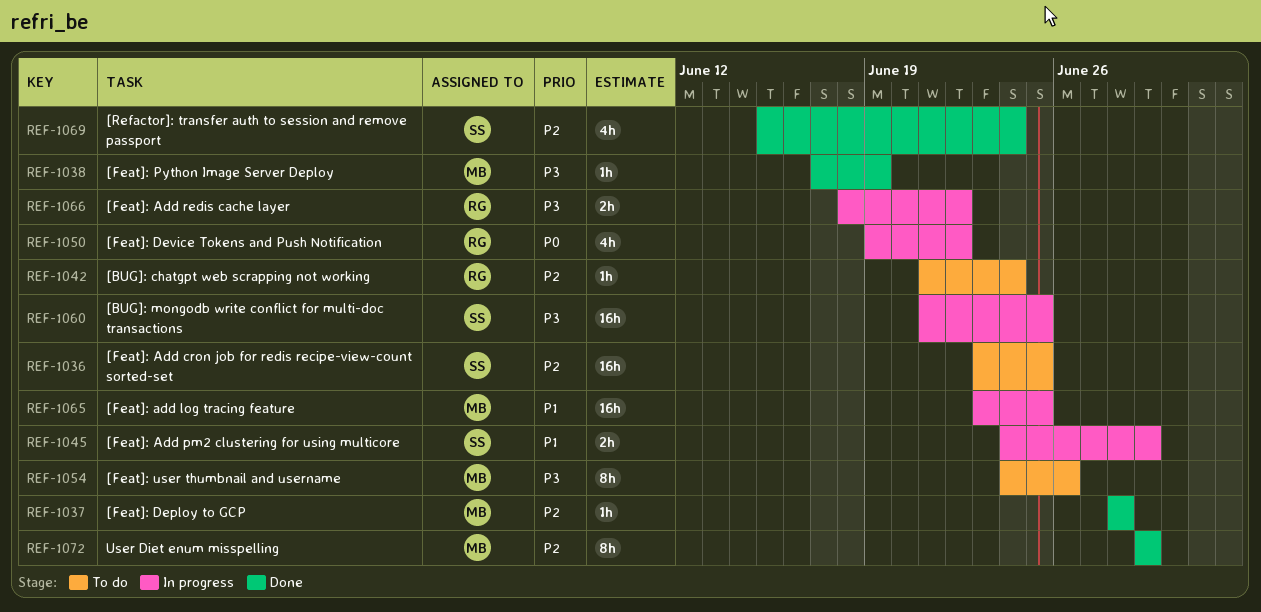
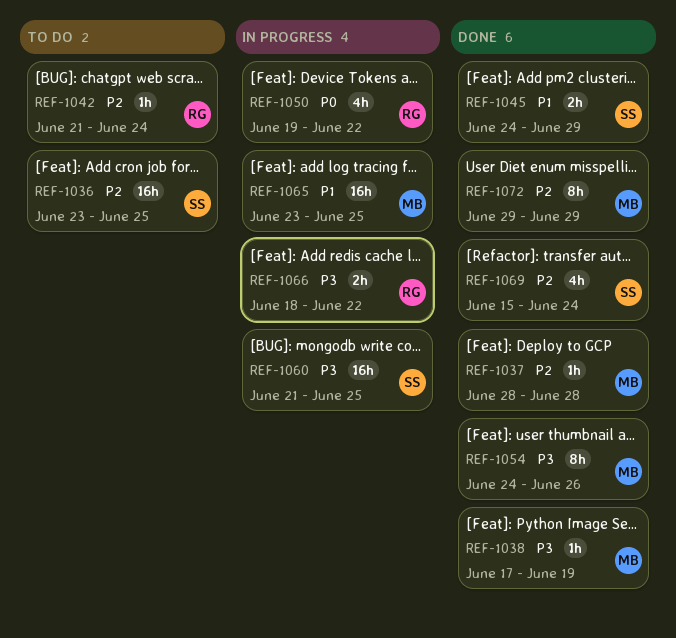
REF-1045, status: In progress -> Done
REF-1054, status: To do -> Done

